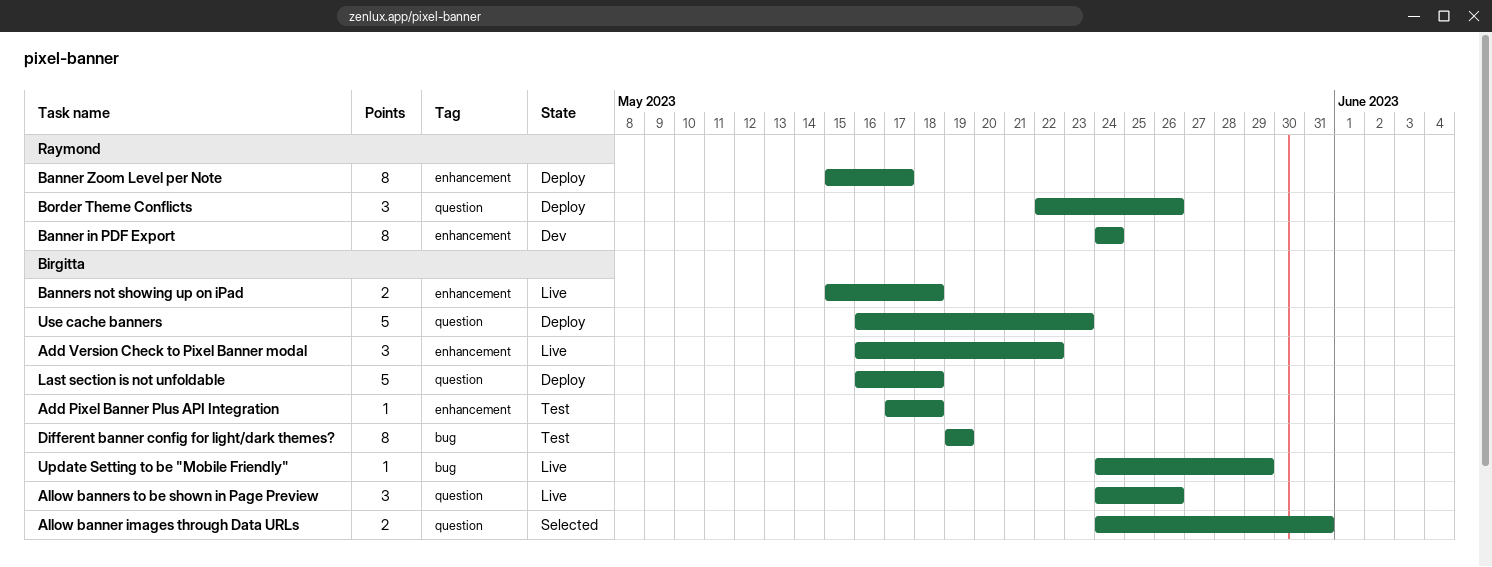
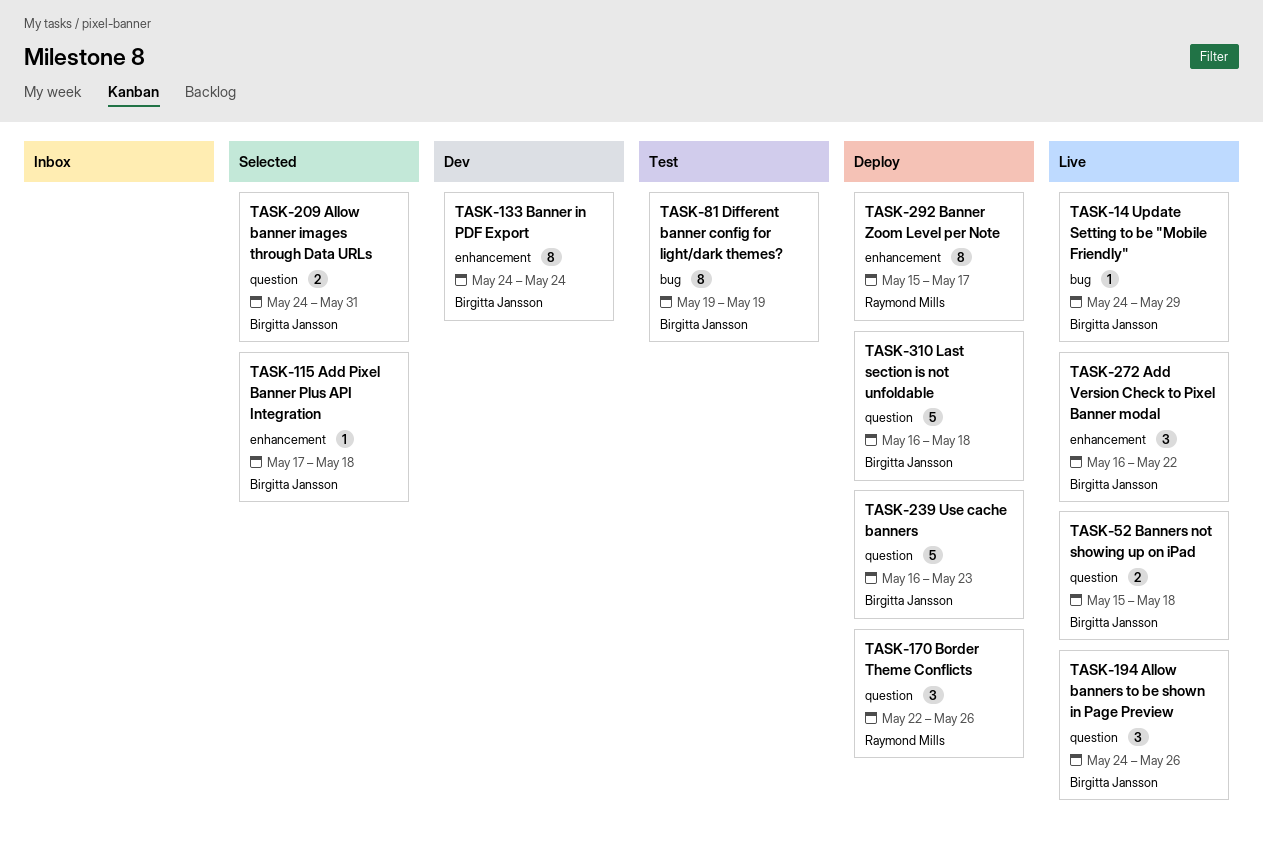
Add Pixel Banner Plus API Integration, status: Test -> Selected
Banner in PDF Export, owner: Raymond Mills -> Birgitta Jansson
Banners not showing up on iPad, label: enhancement -> question

